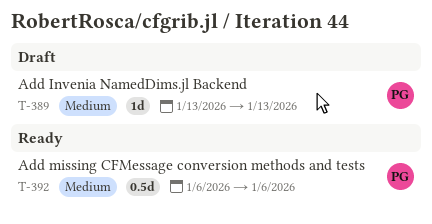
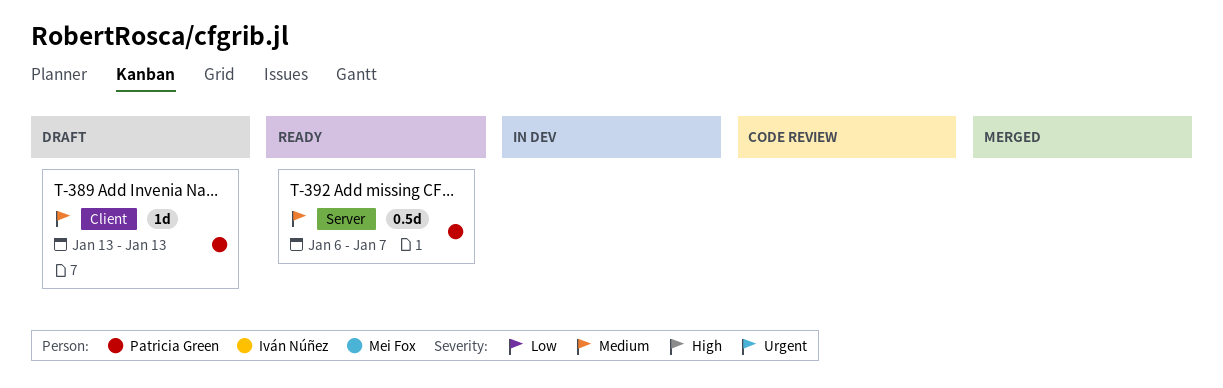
T-392, due: Jan 6 -> Jan 7

